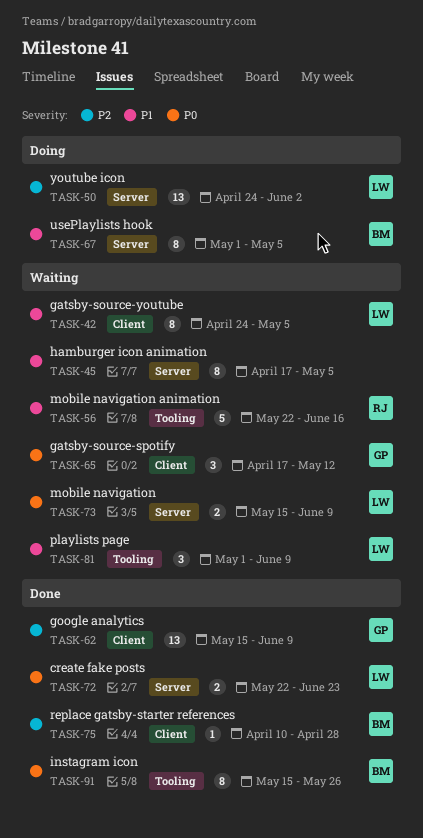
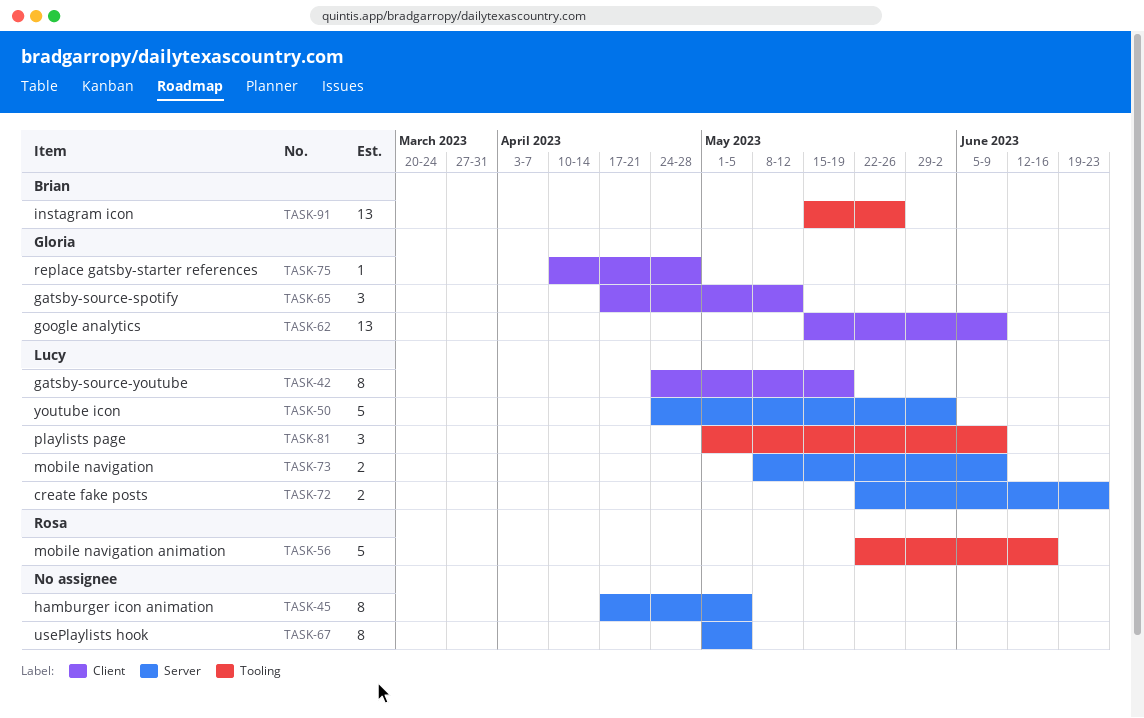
TASK-42, due: May 5 -> May 19
TASK-50, estimate: 13 -> 5
TASK-67, owner: Brian -> none
TASK-73, start: May 15 -> May 8
TASK-75, owner: Brian -> Gloria
TASK-91, estimate: 8 -> 13

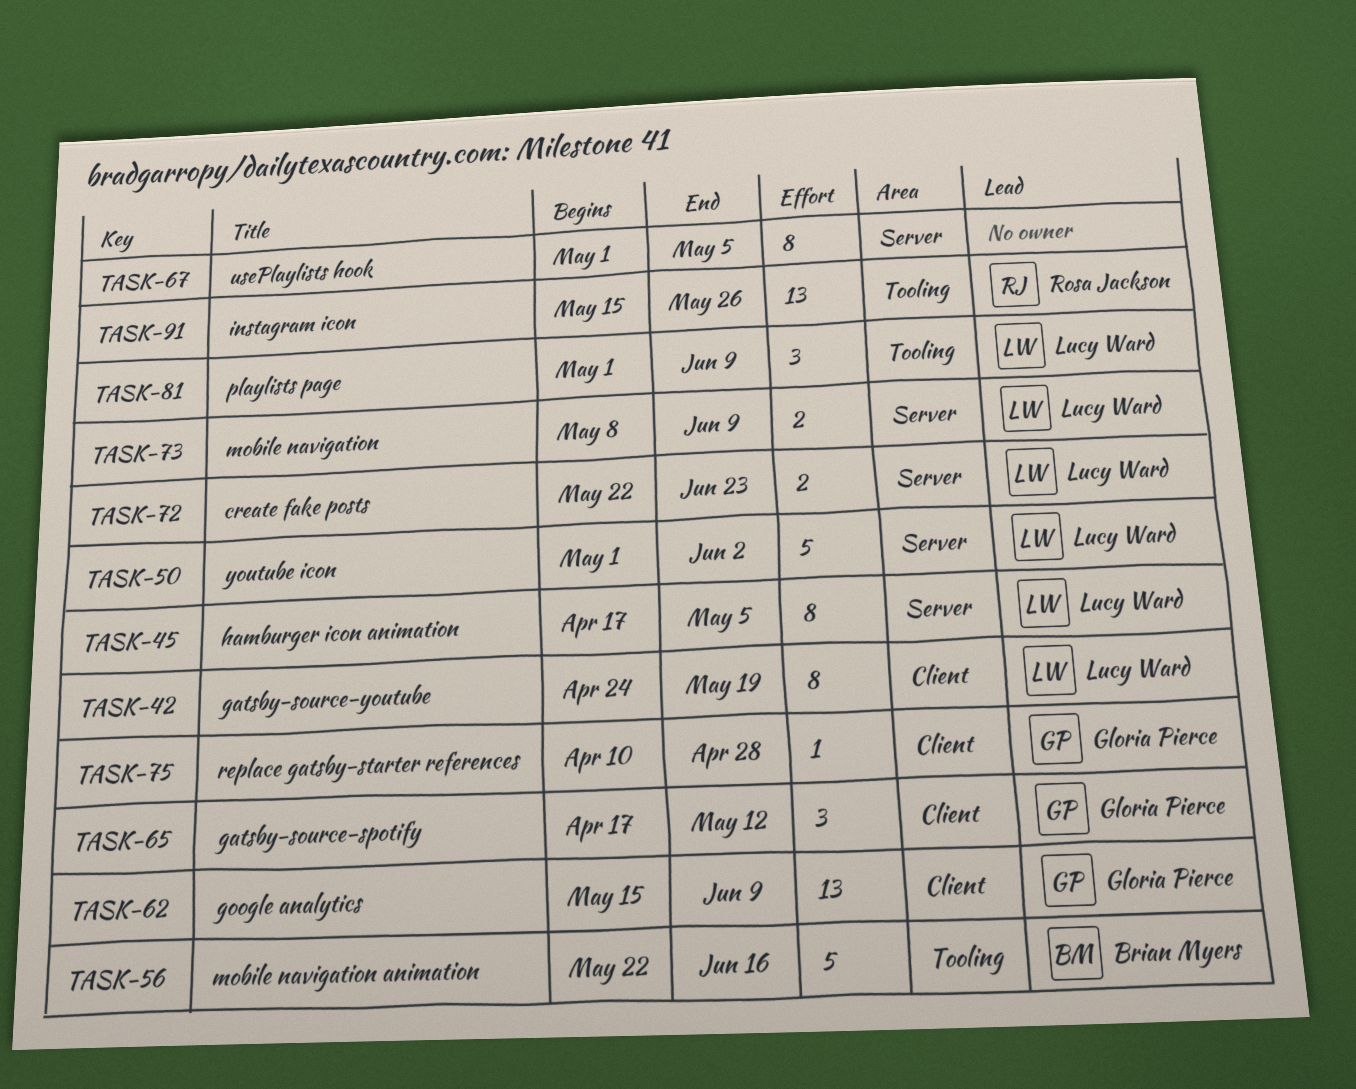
TASK-45, owner: none -> Lucy Ward
TASK-50, start: Apr 24 -> May 1
TASK-56, owner: Rosa Jackson -> Brian Myers
TASK-91, owner: Brian Myers -> Rosa Jackson

